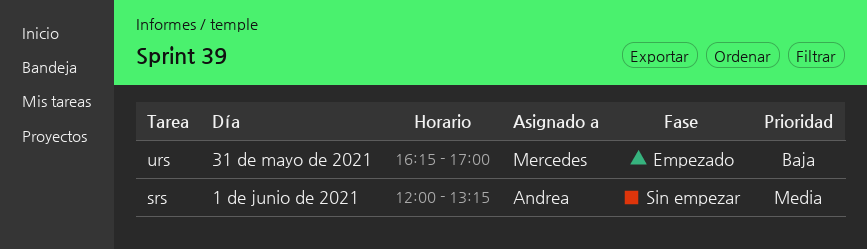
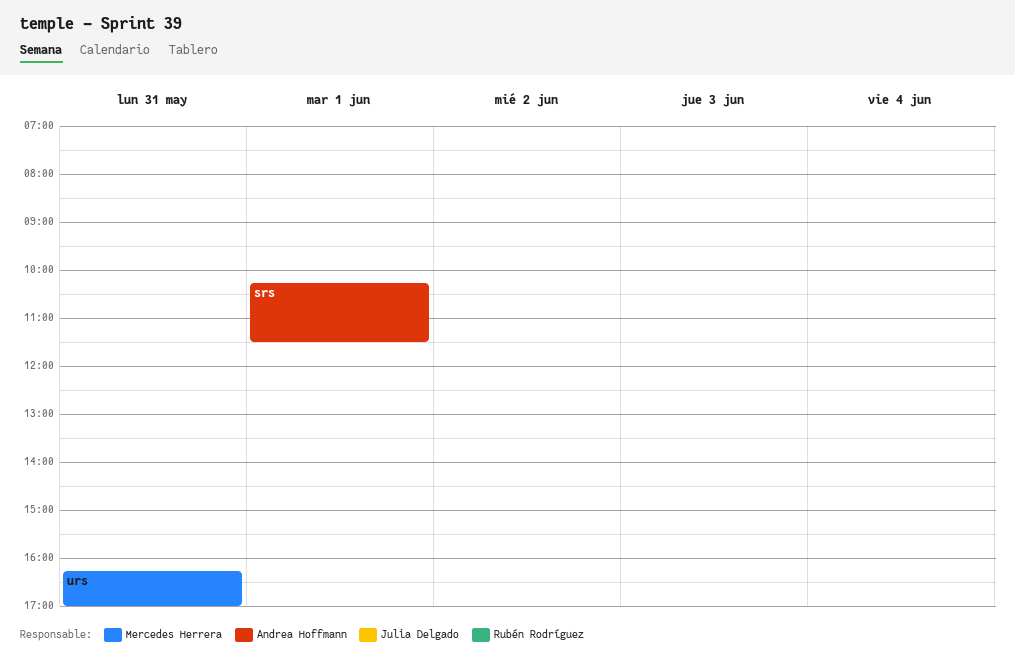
srs, begins: 12:00 -> 10:15
srs, ends: 13:15 -> 11:30

